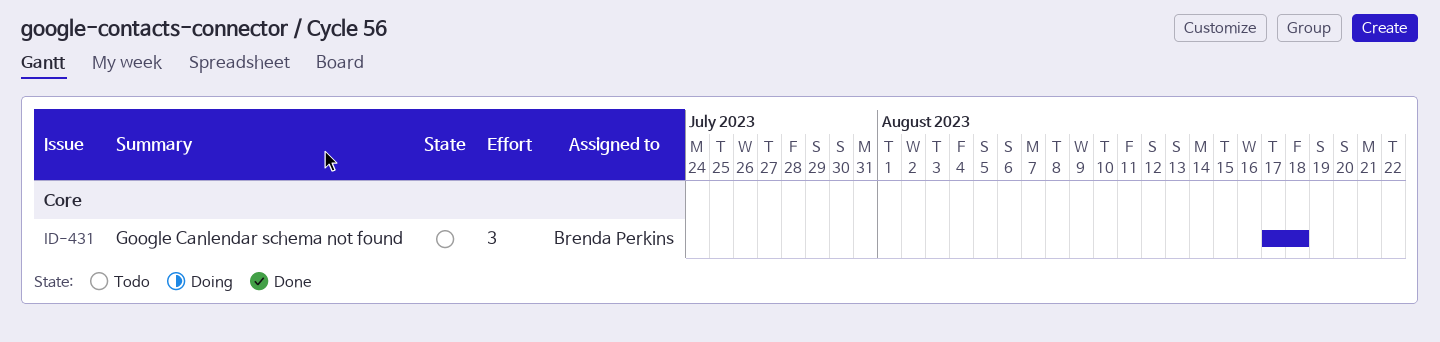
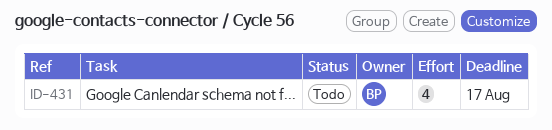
ID-431, estimate: 3 -> 4
ID-431, due: Aug 18 -> Aug 17

